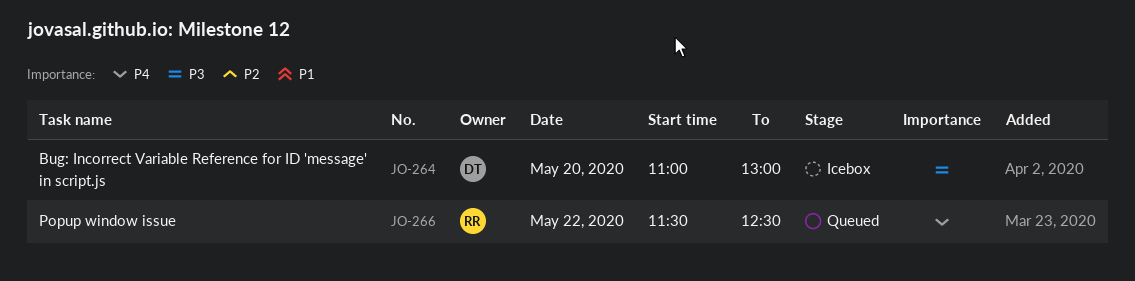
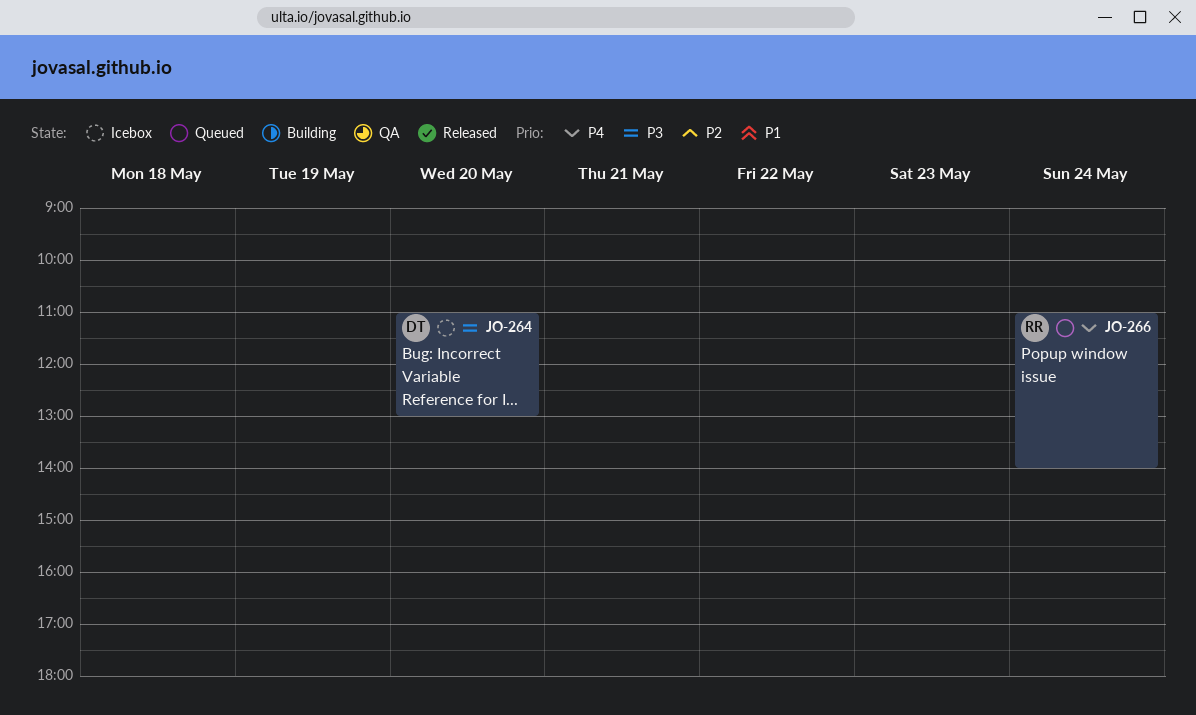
JO-266, day: May 22 -> May 24
JO-266, begins: 11:30 -> 11:00
JO-266, ends: 12:30 -> 14:00

